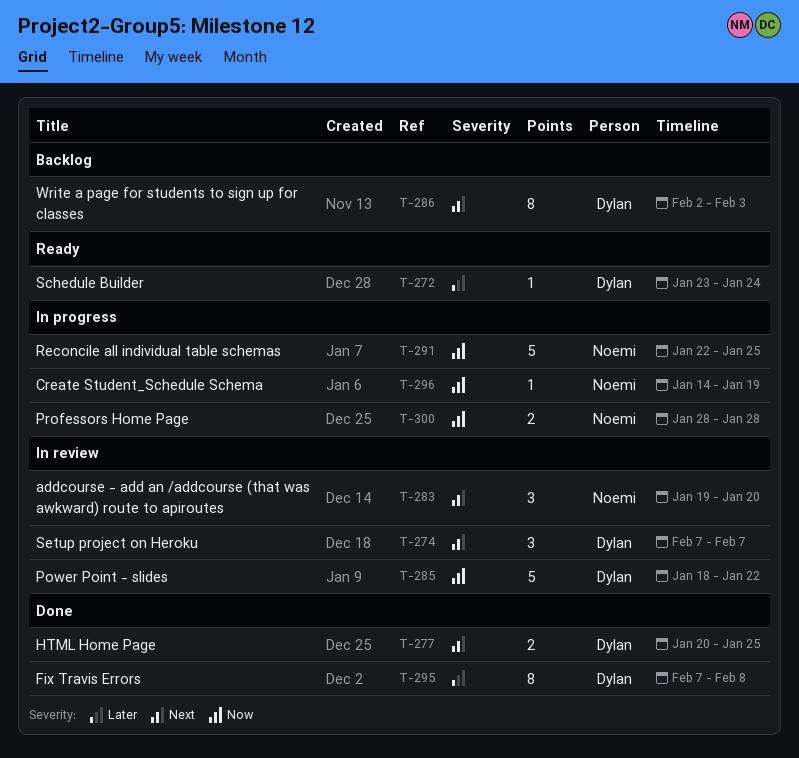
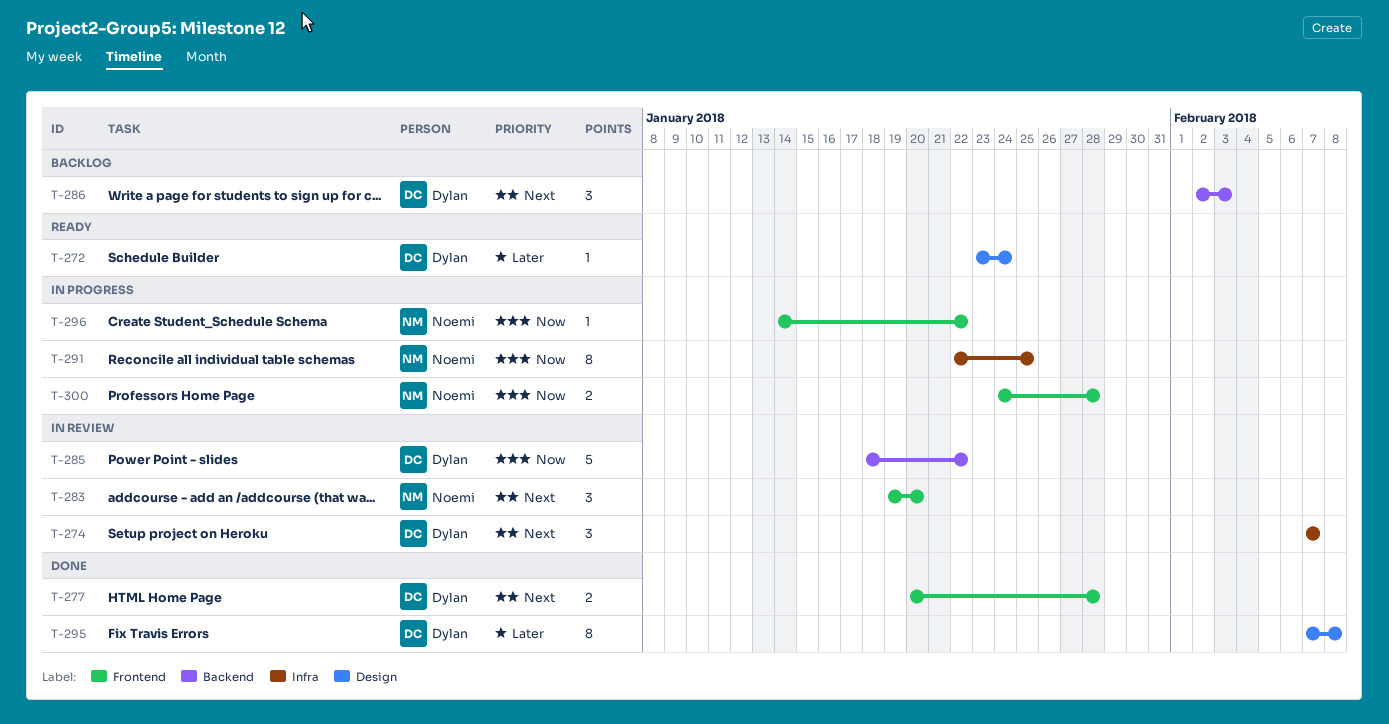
T-277, due: Jan 25 -> Jan 28
T-286, estimate: 8 -> 3
T-291, estimate: 5 -> 8
T-296, due: Jan 19 -> Jan 22
T-300, start: Jan 28 -> Jan 24

